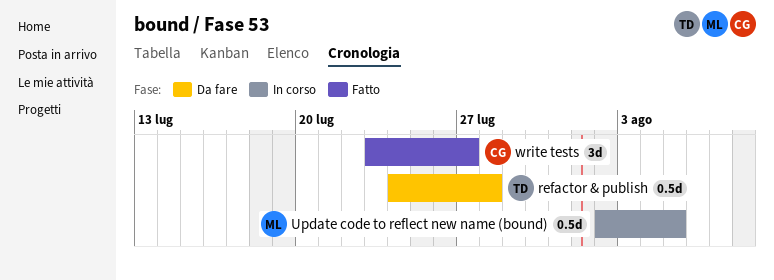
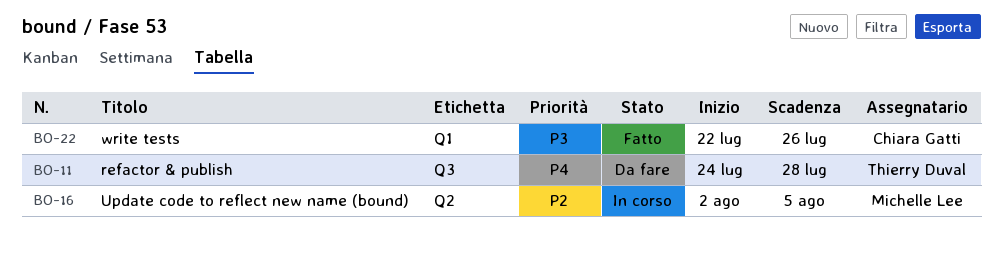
write tests, start: Jul 23 -> Jul 22
write tests, due: Jul 27 -> Jul 26

